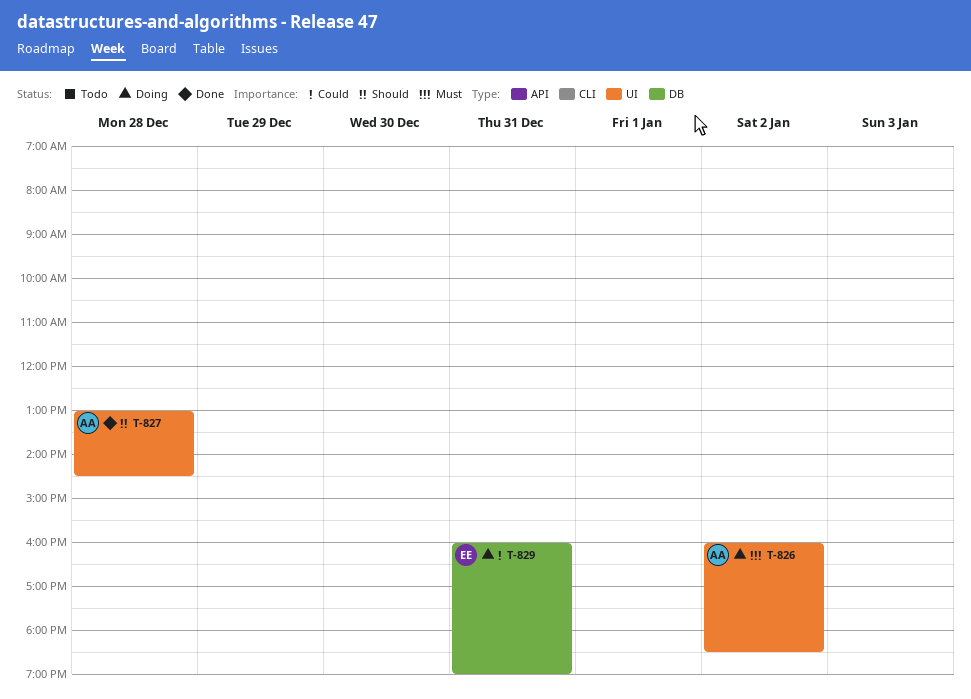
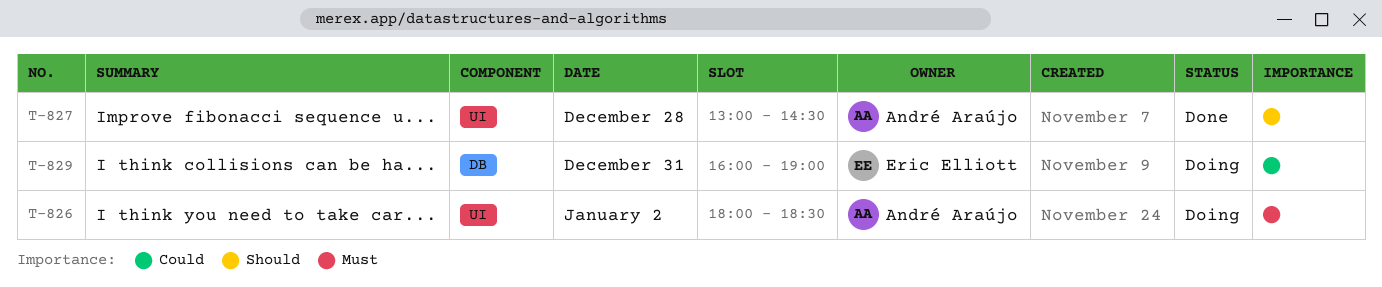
T-826, begins: 16:00 -> 18:00

